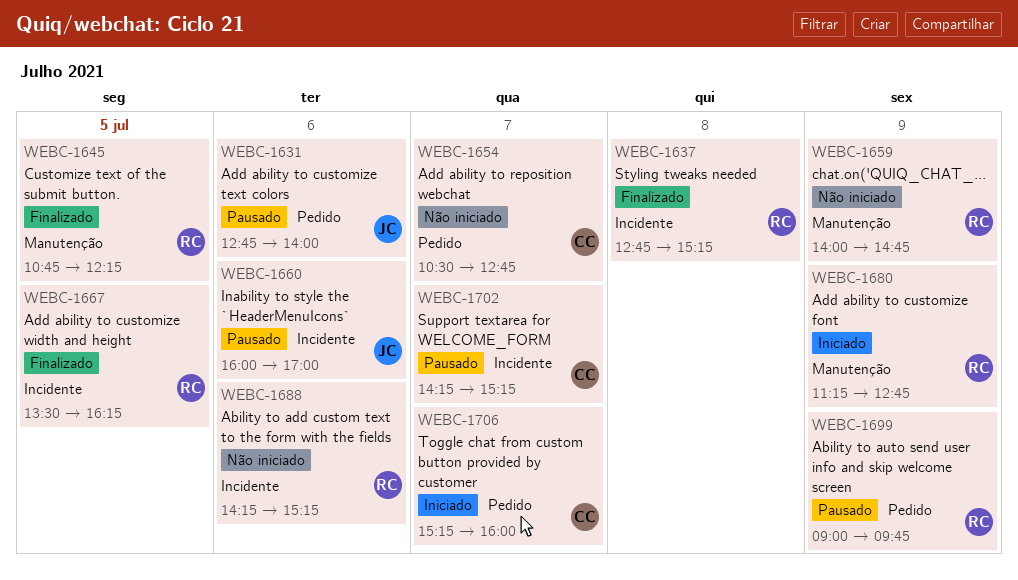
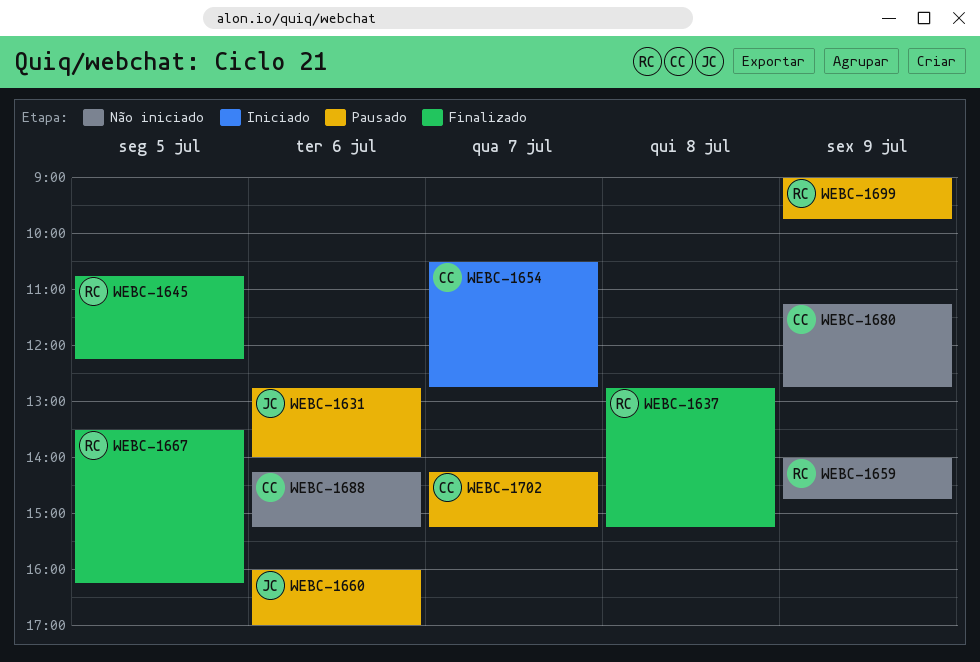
WEBC-1654, status: Não iniciado -> Iniciado
WEBC-1680, status: Iniciado -> Não iniciado
WEBC-1680, owner: RC -> CC
WEBC-1688, owner: RC -> CC
WEBC-1706: present -> none

